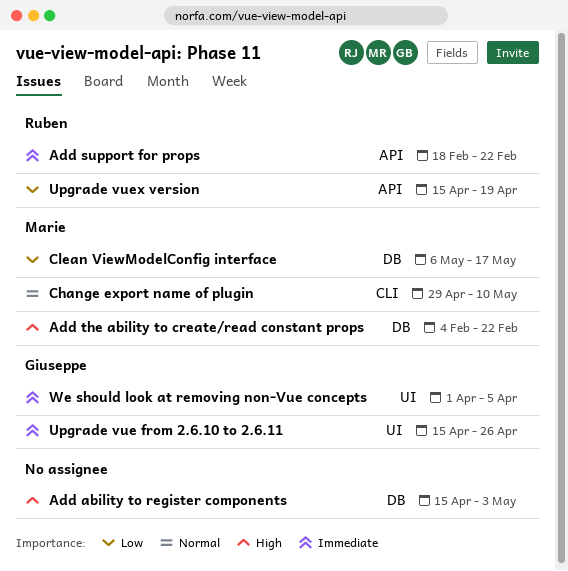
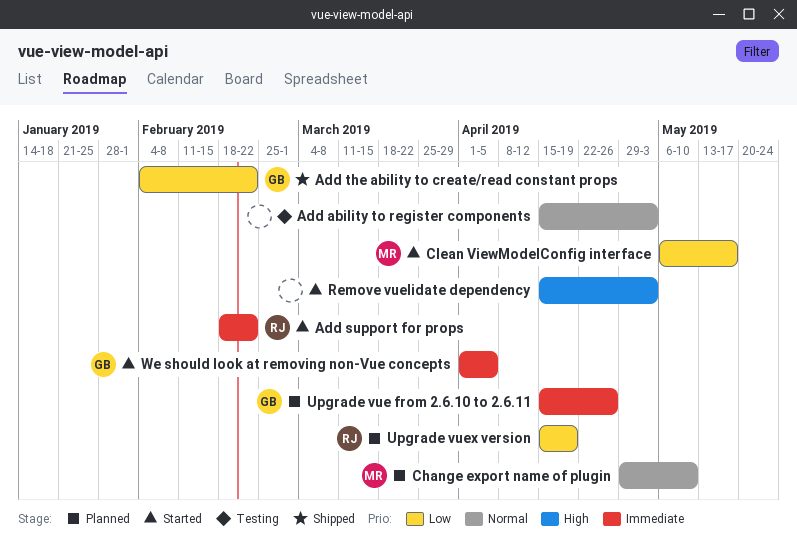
Add ability to register components, priority: High -> Normal
Add the ability to create/read constant props, owner: Marie -> Giuseppe
Add the ability to create/read constant props, priority: High -> Low
Remove vuelidate dependency: none -> present

